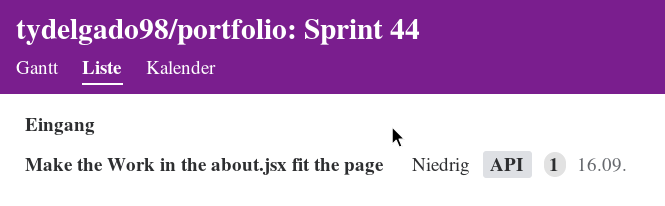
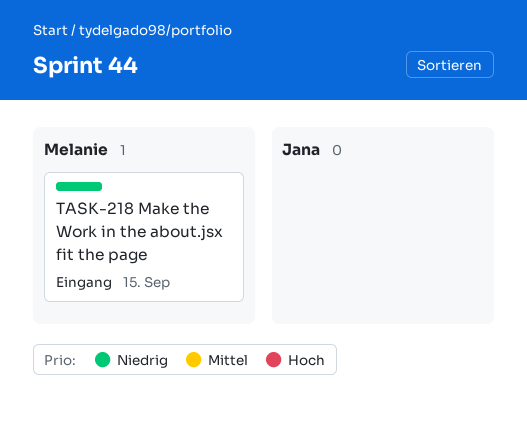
Make the Work in the about.jsx fit the page, due: Sep 16 -> Sep 15

